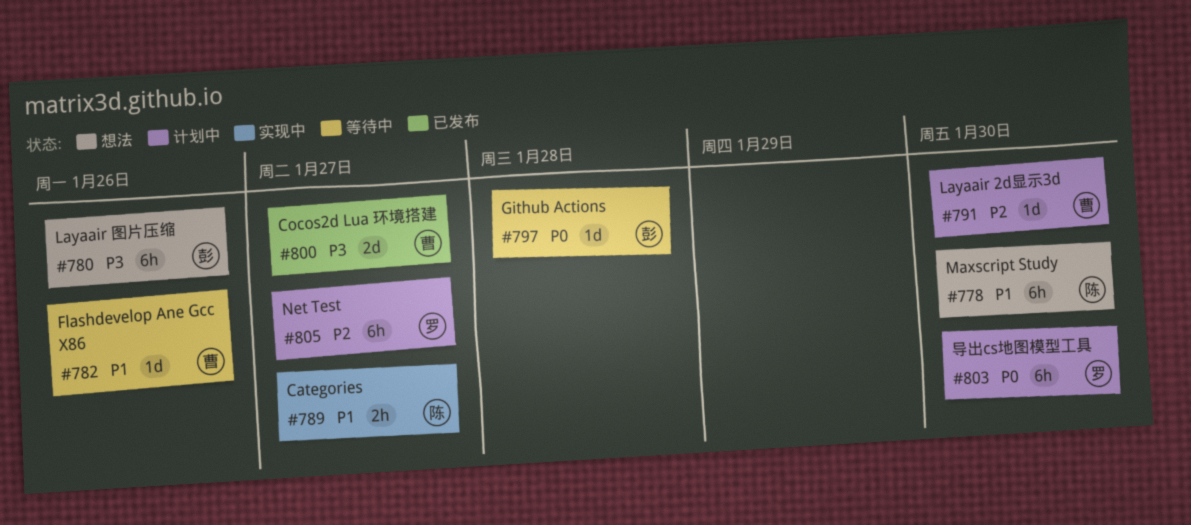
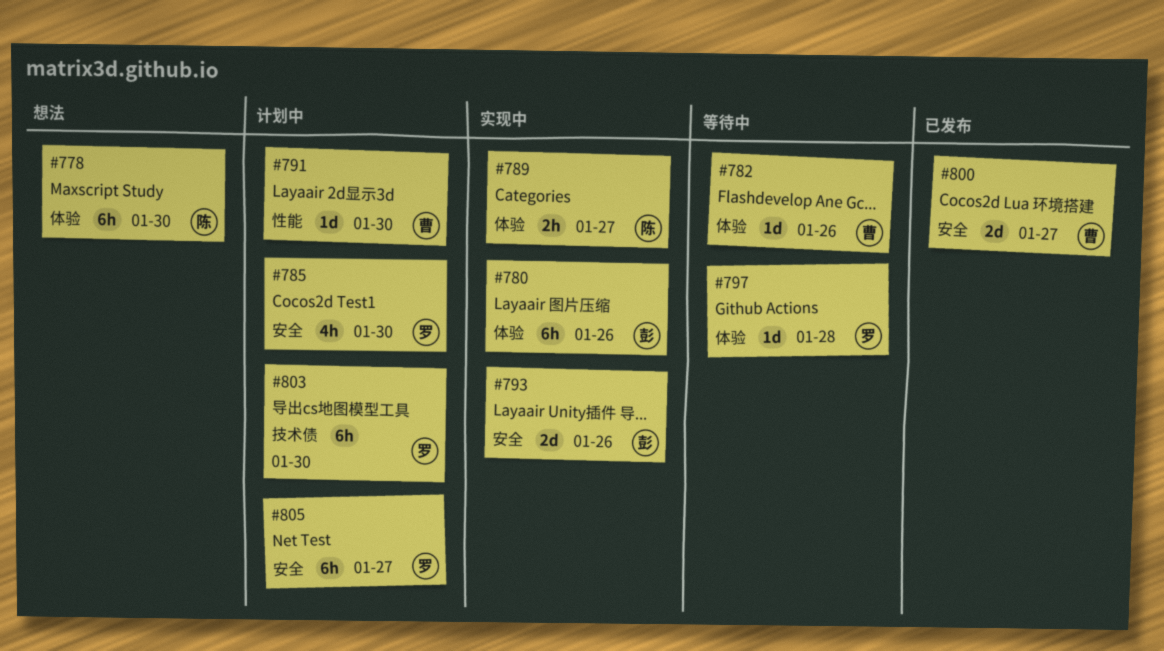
#780, status: 想法 -> 实现中
#785: none -> present
#793: none -> present
#797, owner: 彭 -> 罗

